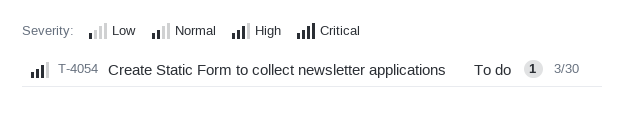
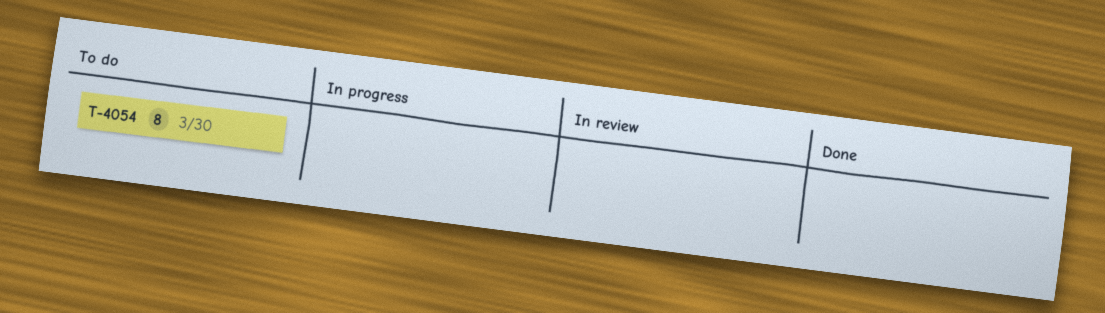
T-4054, estimate: 1 -> 8

